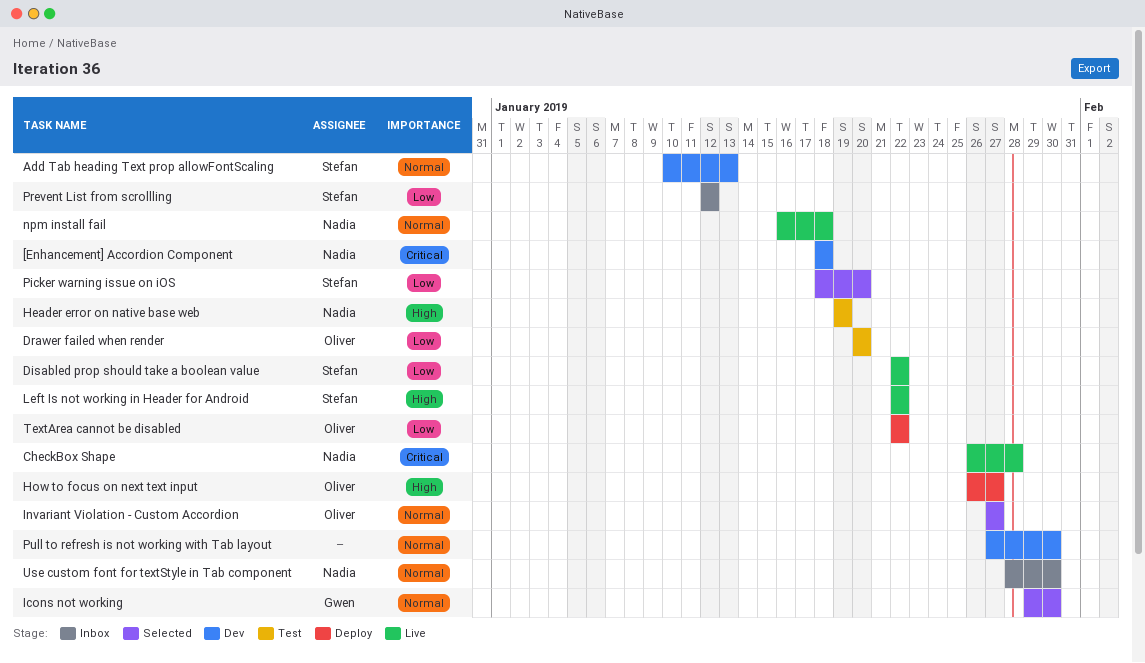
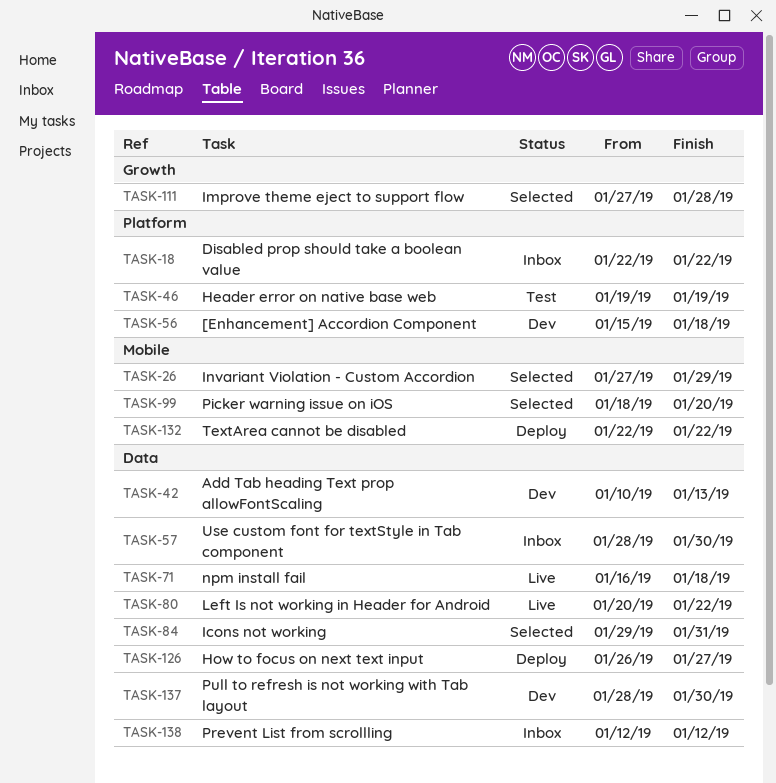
[Enhancement] Accordion Component, start: Jan 18 -> Jan 15
CheckBox Shape: present -> none
Disabled prop should take a boolean value, status: Live -> Inbox
Drawer failed when render: present -> none
Icons not working, due: Jan 30 -> Jan 31
Improve theme eject to support flow: none -> present
Invariant Violation - Custom Accordion, due: Jan 27 -> Jan 29
Left Is not working in Header for Android, start: Jan 22 -> Jan 20
Pull to refresh is not working with Tab layout, start: Jan 27 -> Jan 28

